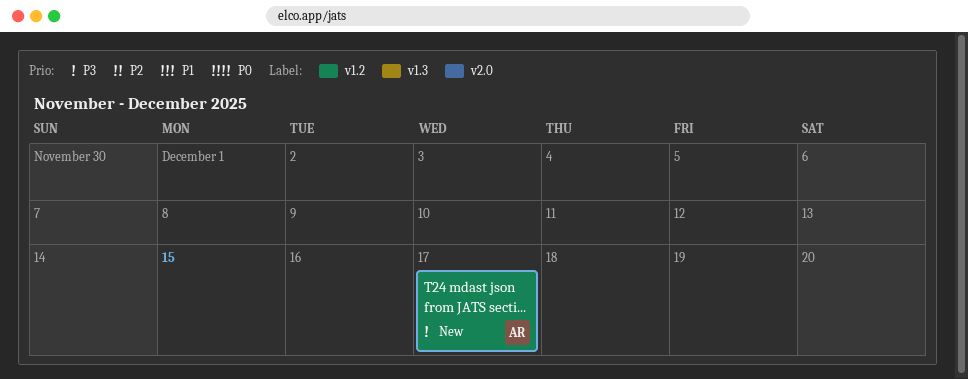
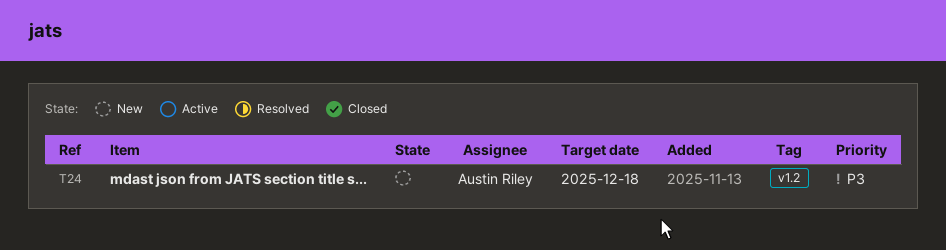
T24, due: Dec 17 -> Dec 18

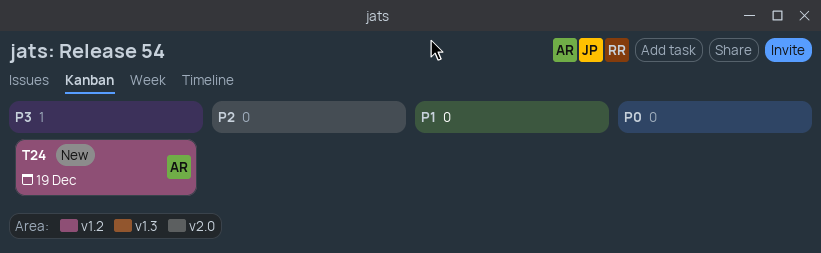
T24, due: Dec 18 -> Dec 19

